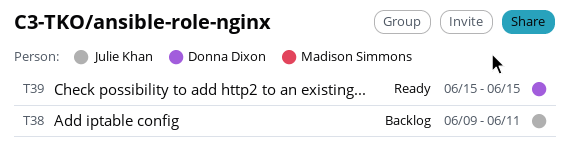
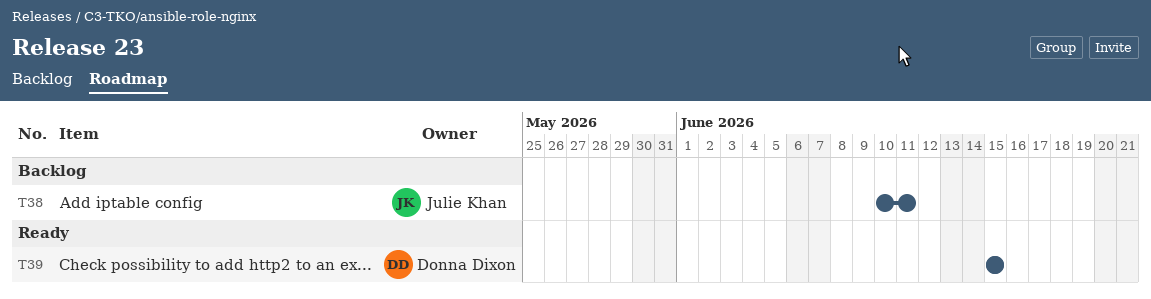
T38, start: Jun 9 -> Jun 10

